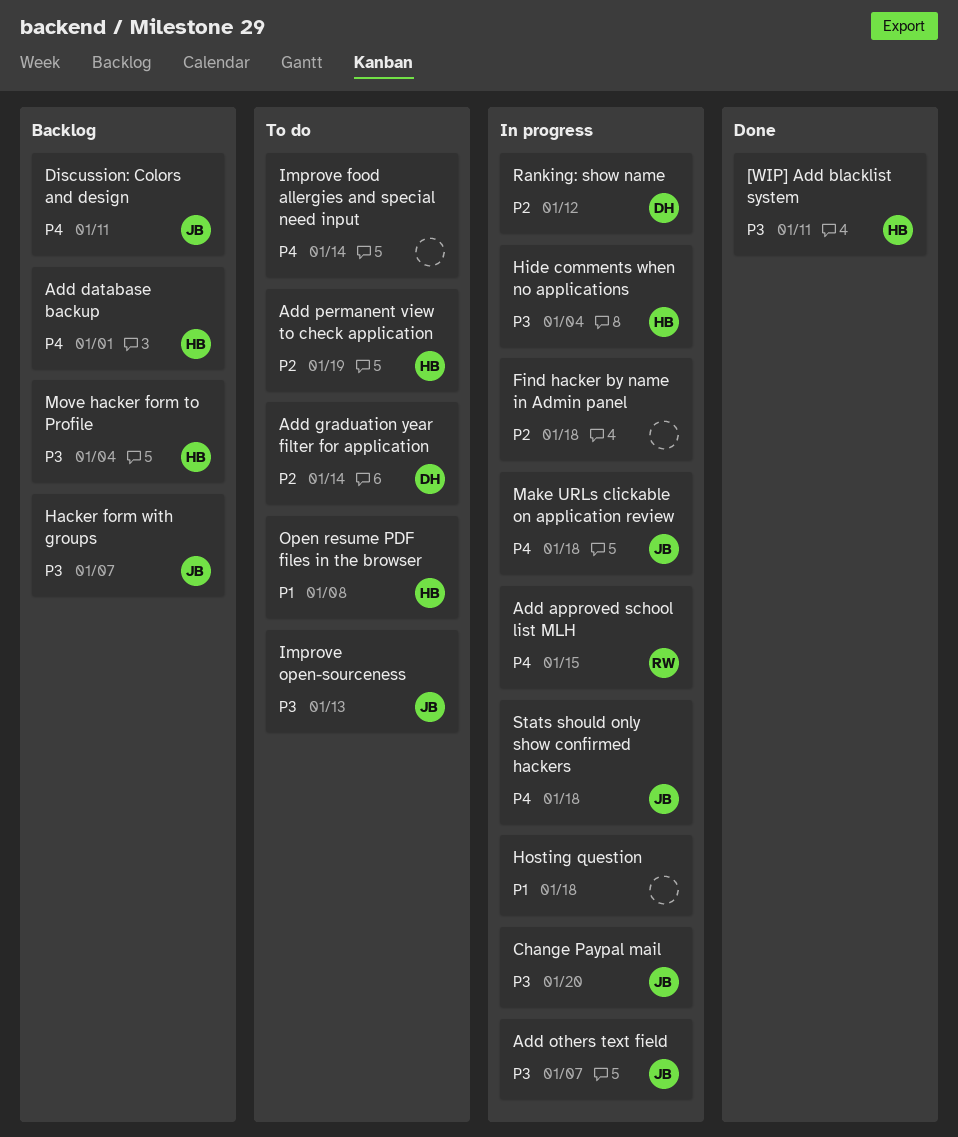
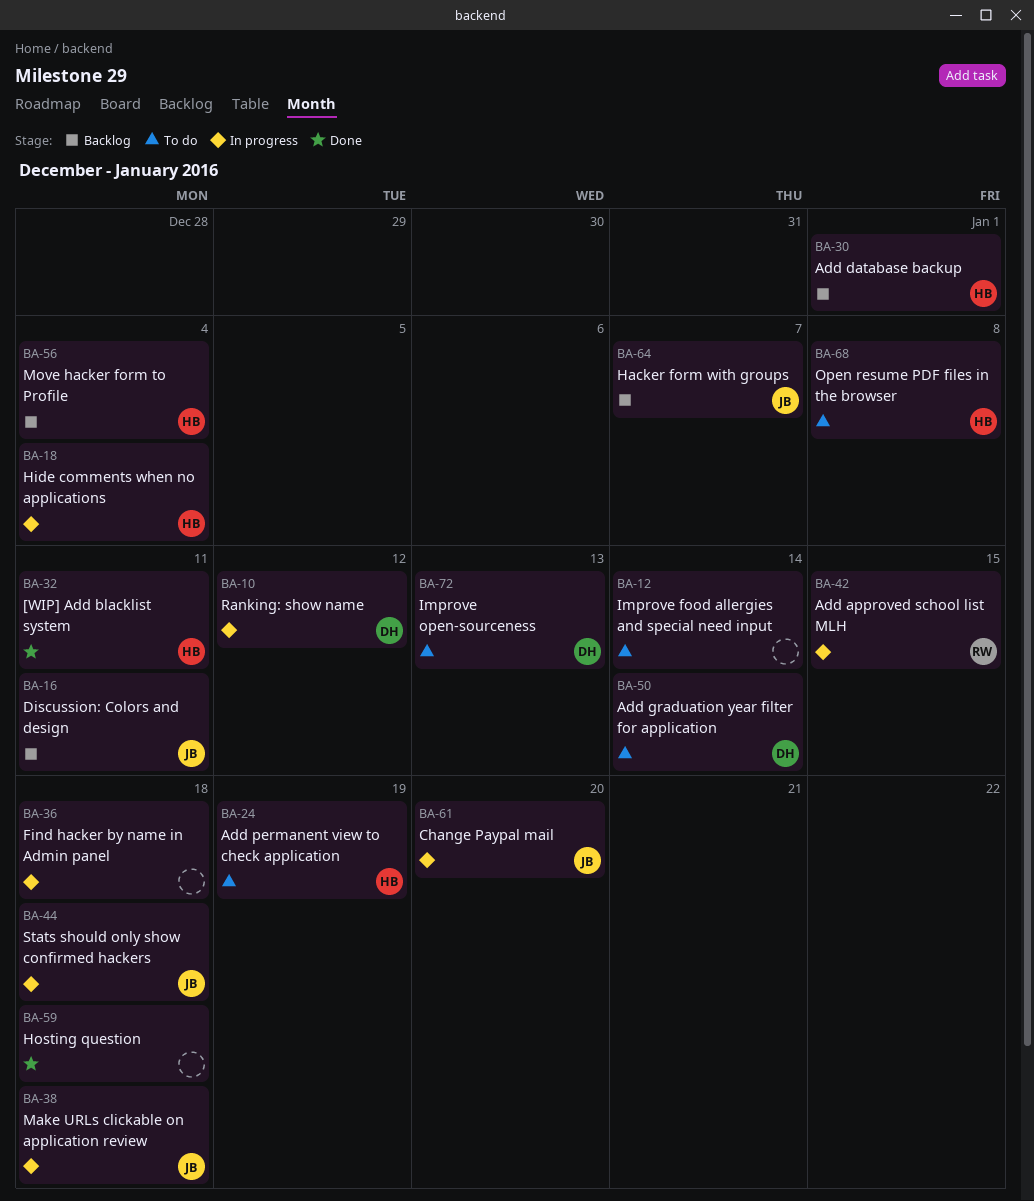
Add others text field: present -> none
Hosting question, status: In progress -> Done
Improve open-sourceness, owner: JB -> DH

